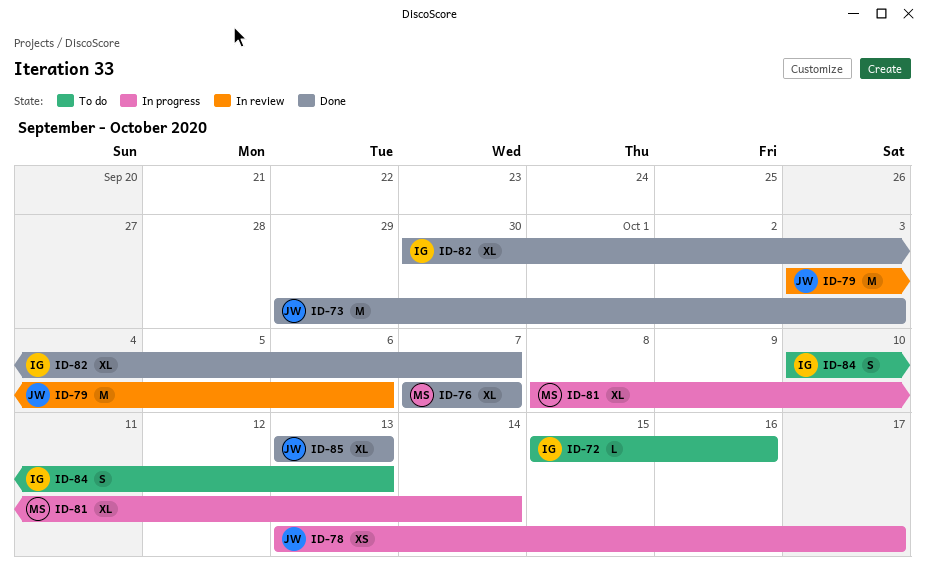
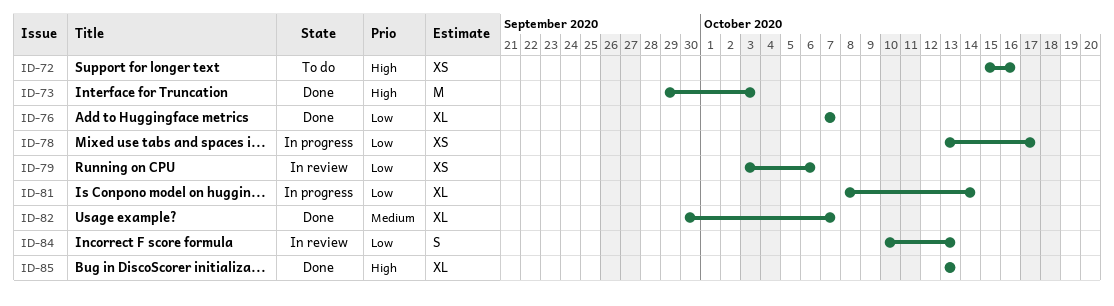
ID-72, estimate: L -> XS
ID-79, estimate: M -> XS
ID-84, status: To do -> In review

